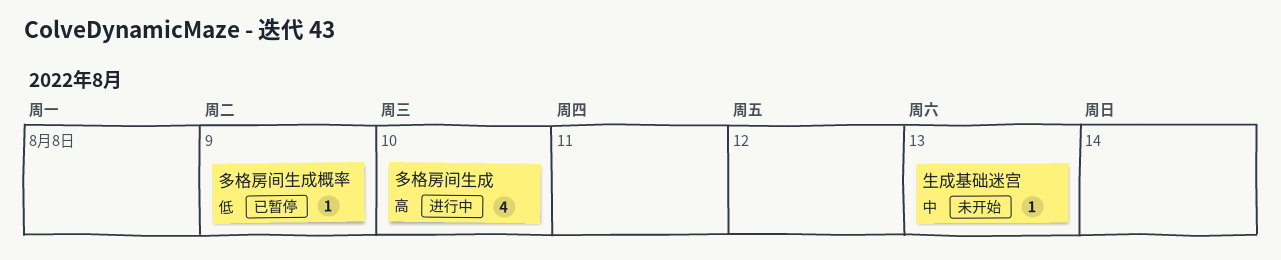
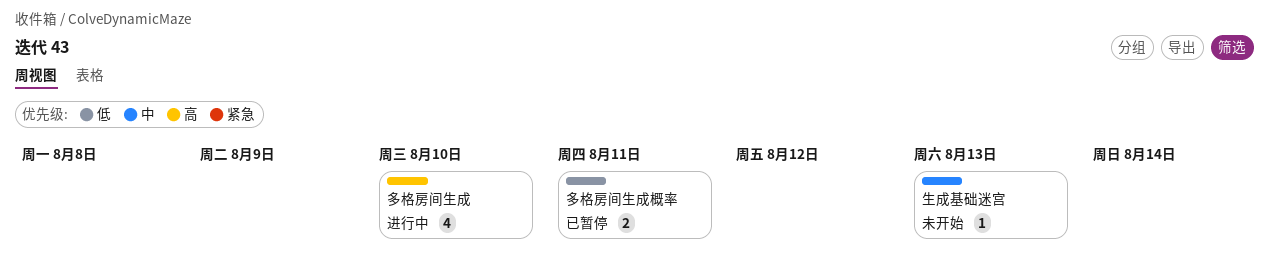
多格房间生成概率, estimate: 1 -> 2
多格房间生成概率, due: Aug 9 -> Aug 11

